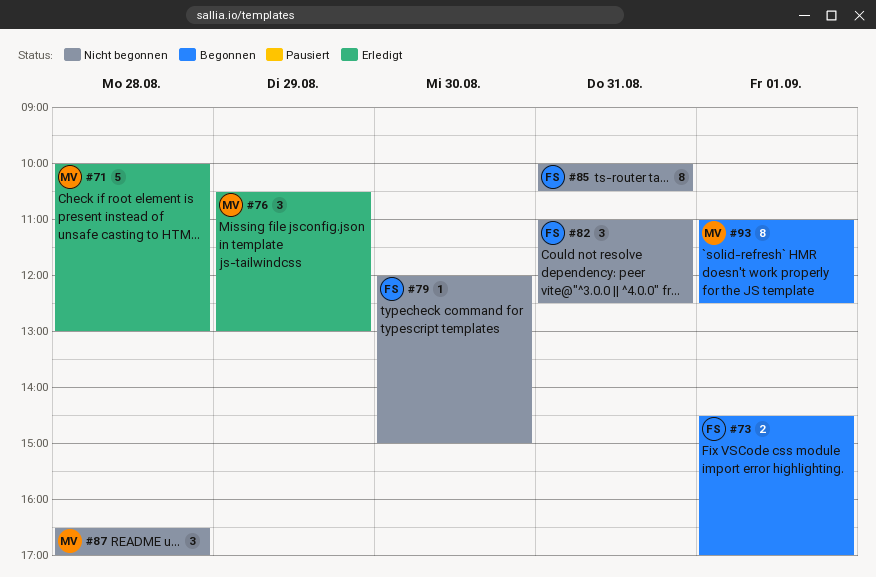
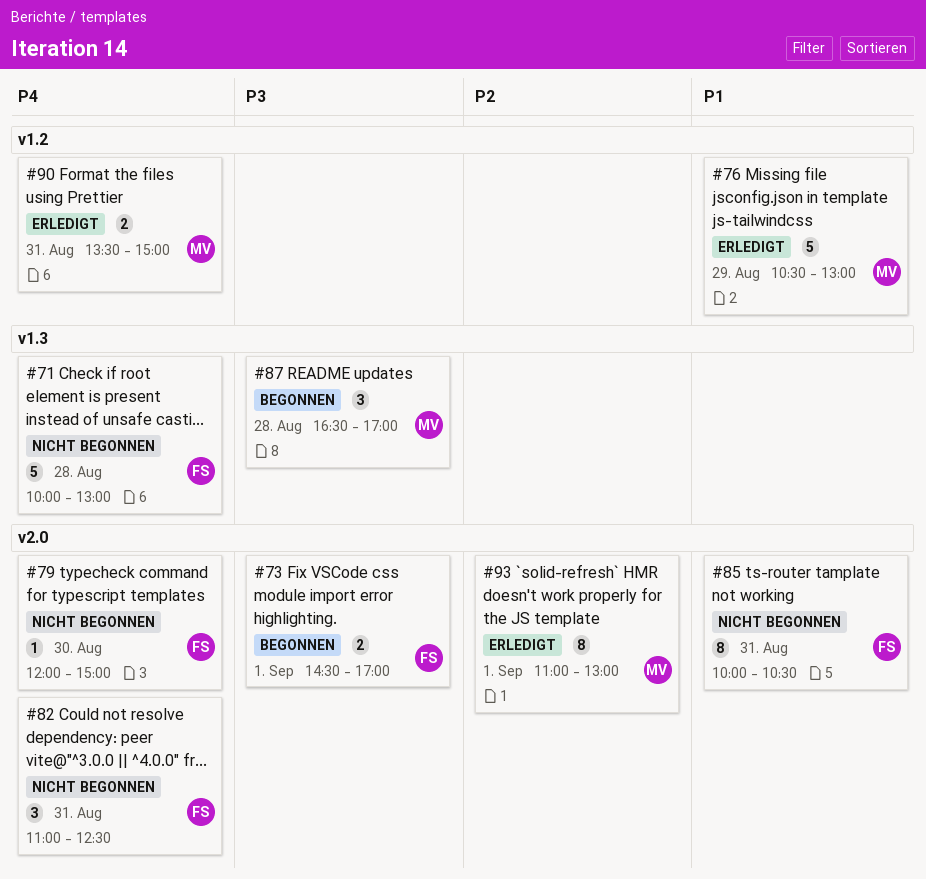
#71, status: Erledigt -> Nicht begonnen
#71, owner: MV -> FS
#76, estimate: 3 -> 5
#87, status: Nicht begonnen -> Begonnen
#90: none -> present
#93, status: Begonnen -> Erledigt
#93, ends: 12:30 -> 13:00

